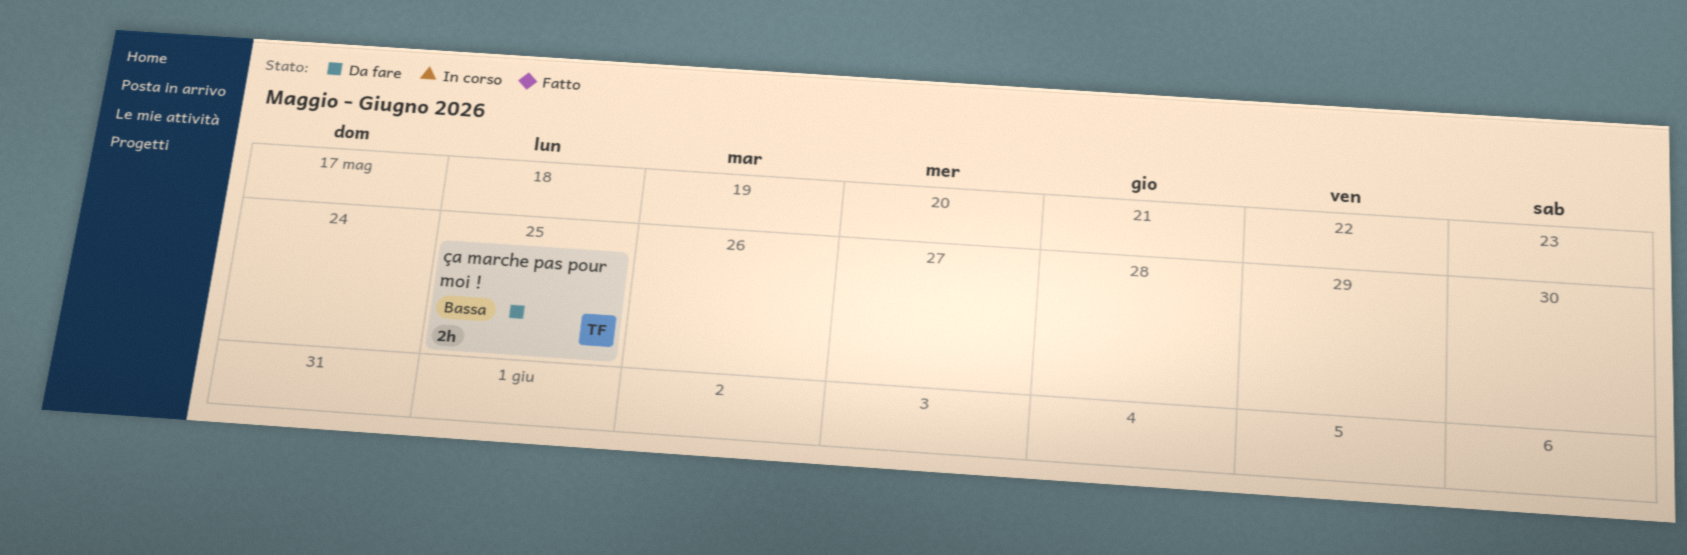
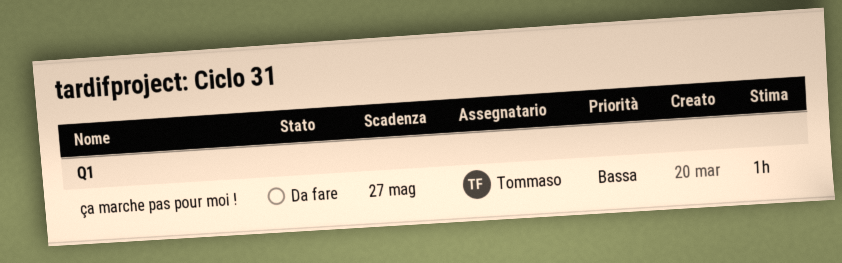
ça marche pas pour moi !, estimate: 2h -> 1h
ça marche pas pour moi !, due: May 25 -> May 27

